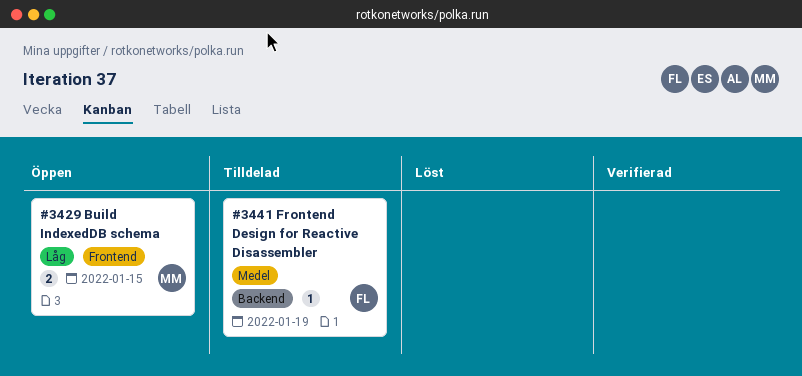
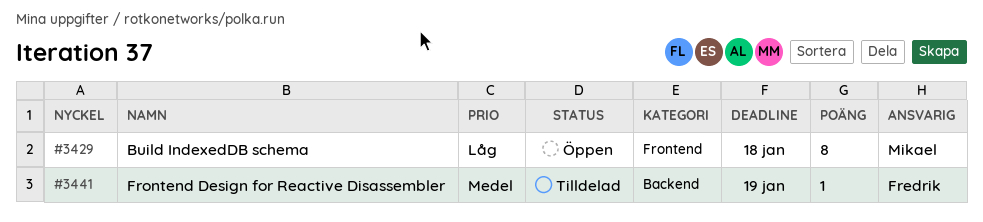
#3429, estimate: 2 -> 8
#3429, due: Jan 15 -> Jan 18

